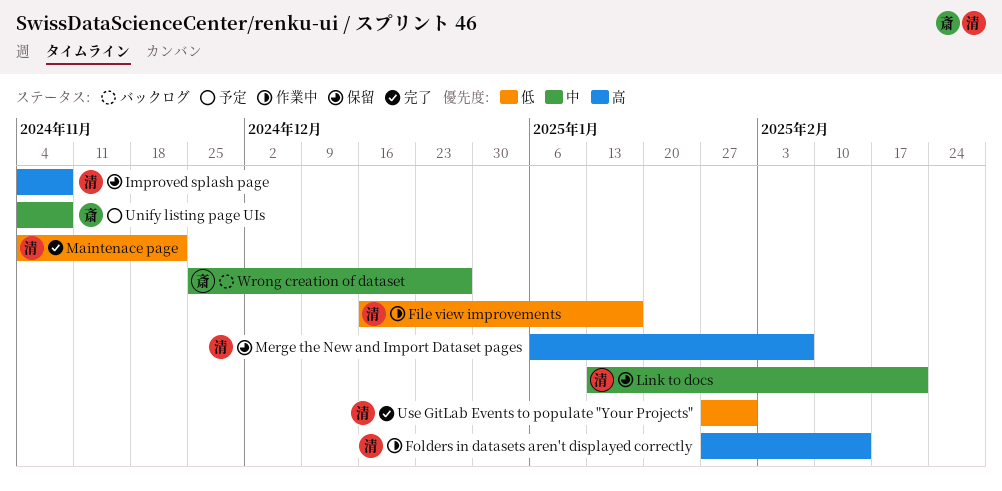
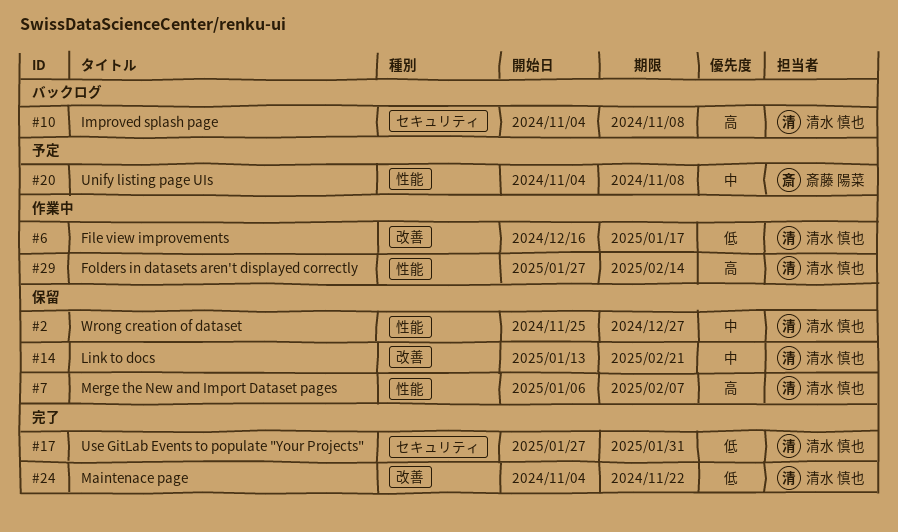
Improved splash page, status: 保留 -> バックログ
Wrong creation of dataset, status: バックログ -> 保留
Wrong creation of dataset, owner: 斎藤 陽菜 -> 清水 慎也

